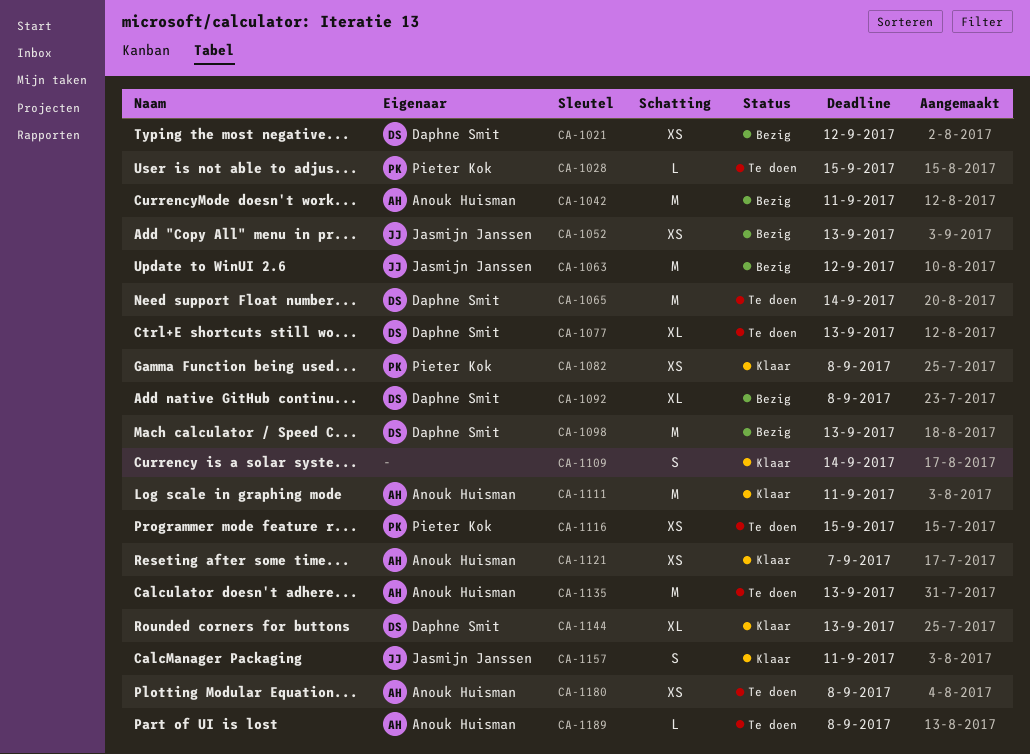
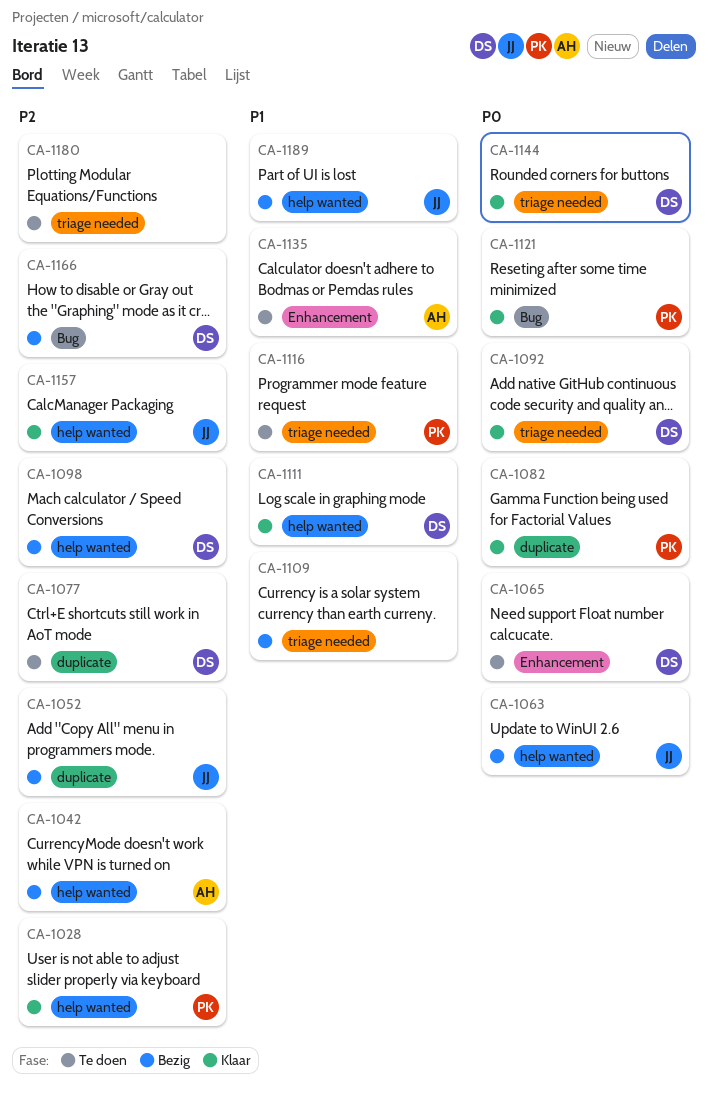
CA-1021: present -> none
CA-1028, status: Te doen -> Klaar
CA-1092, status: Bezig -> Klaar
CA-1109, status: Klaar -> Bezig
CA-1111, owner: Anouk Huisman -> Daphne Smit
CA-1121, owner: Anouk Huisman -> Pieter Kok
CA-1166: none -> present
CA-1180, owner: Anouk Huisman -> none
CA-1189, status: Te doen -> Bezig
CA-1189, owner: Anouk Huisman -> Jasmijn Janssen

